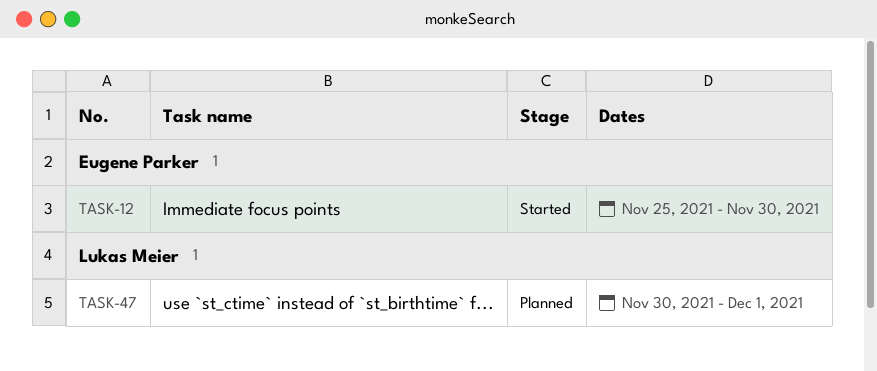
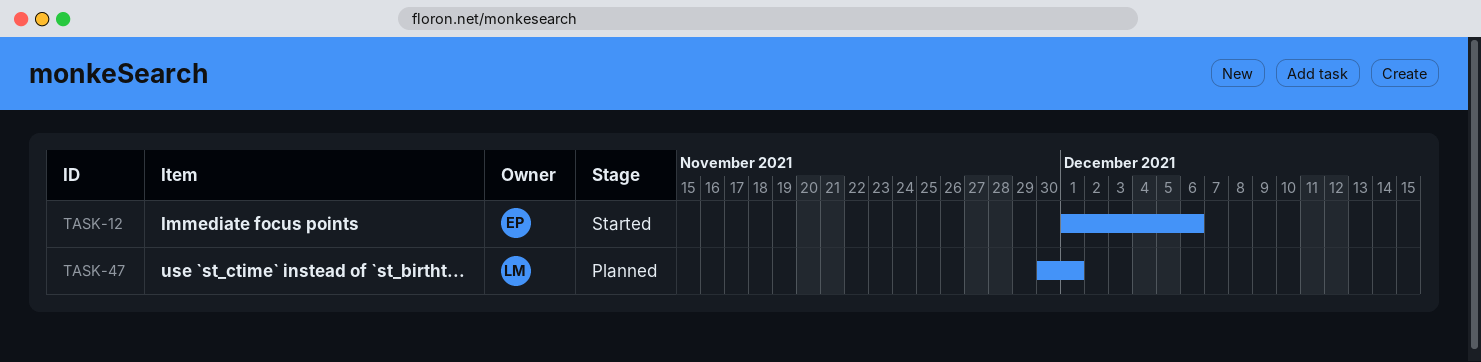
TASK-12, start: Nov 25 -> Dec 1
TASK-12, due: Nov 30 -> Dec 6

